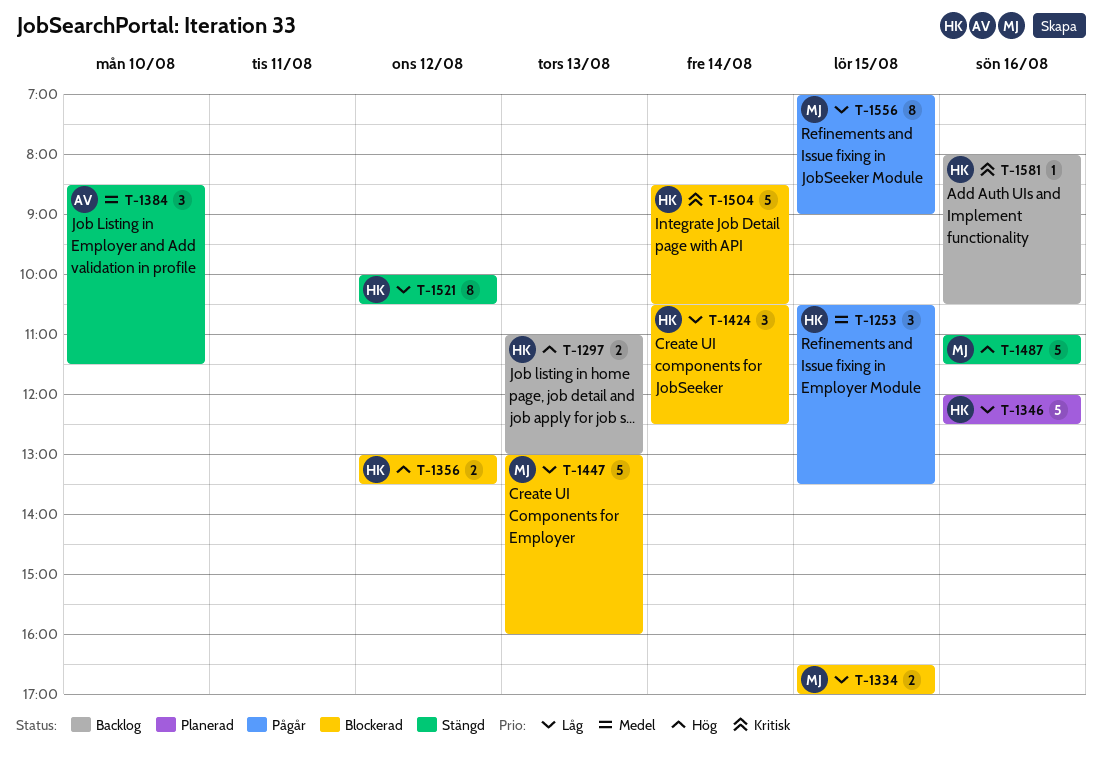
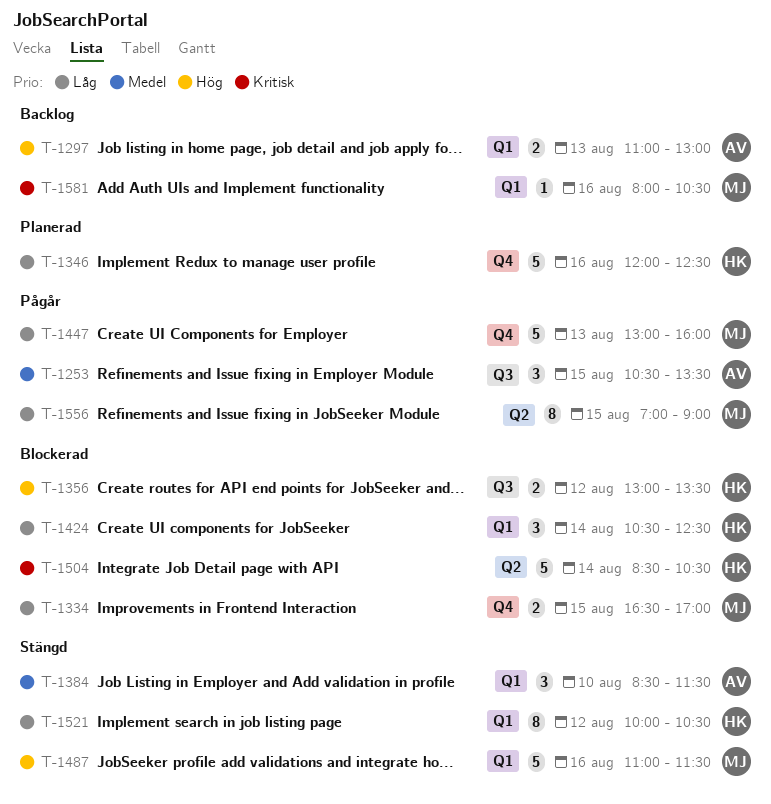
T-1253, owner: HK -> AV
T-1297, owner: HK -> AV
T-1447, status: Blockerad -> Pågår
T-1581, owner: HK -> MJ

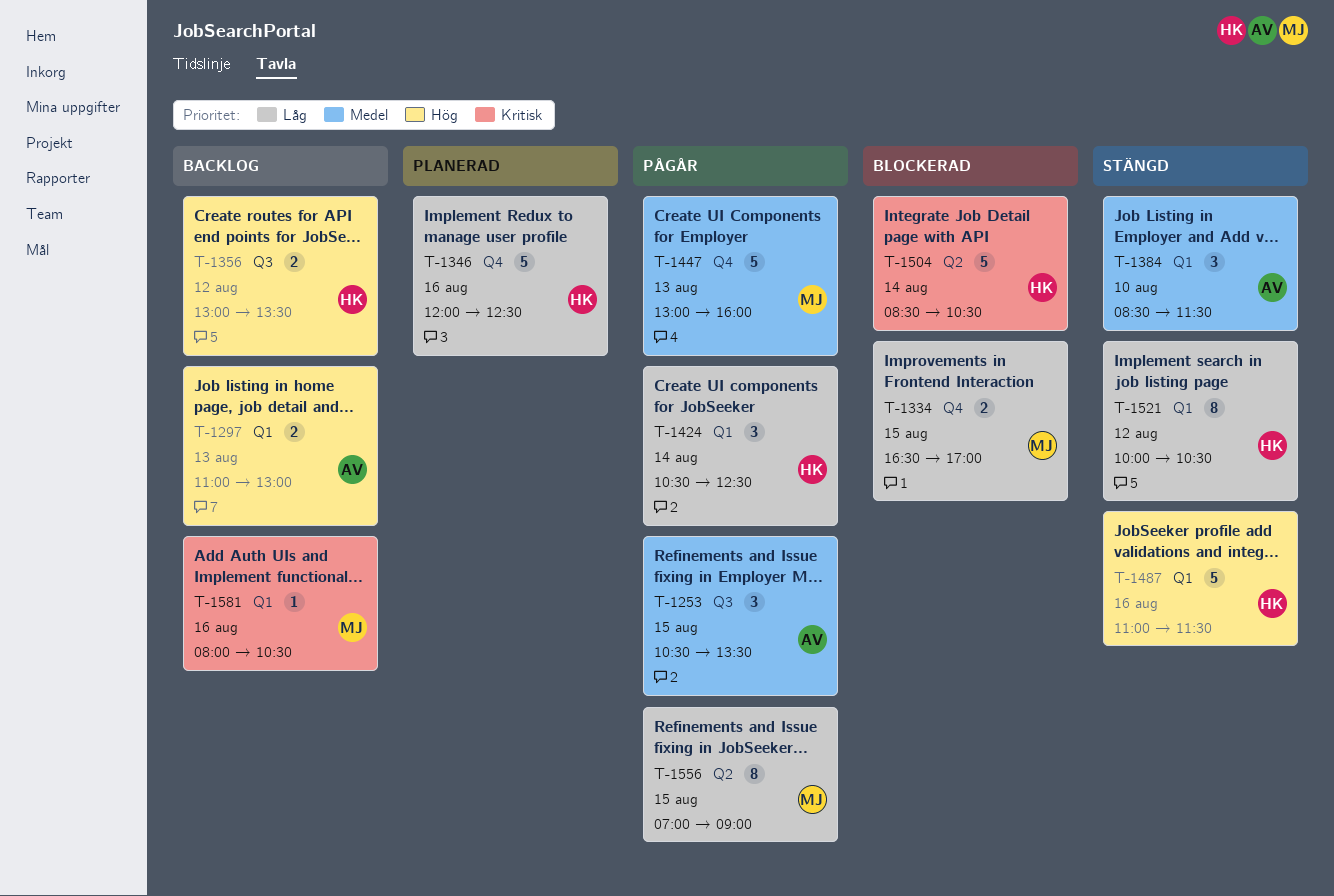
T-1356, status: Blockerad -> Backlog
T-1424, status: Blockerad -> Pågår
T-1447, priority: Låg -> Medel
T-1487, owner: MJ -> HK

